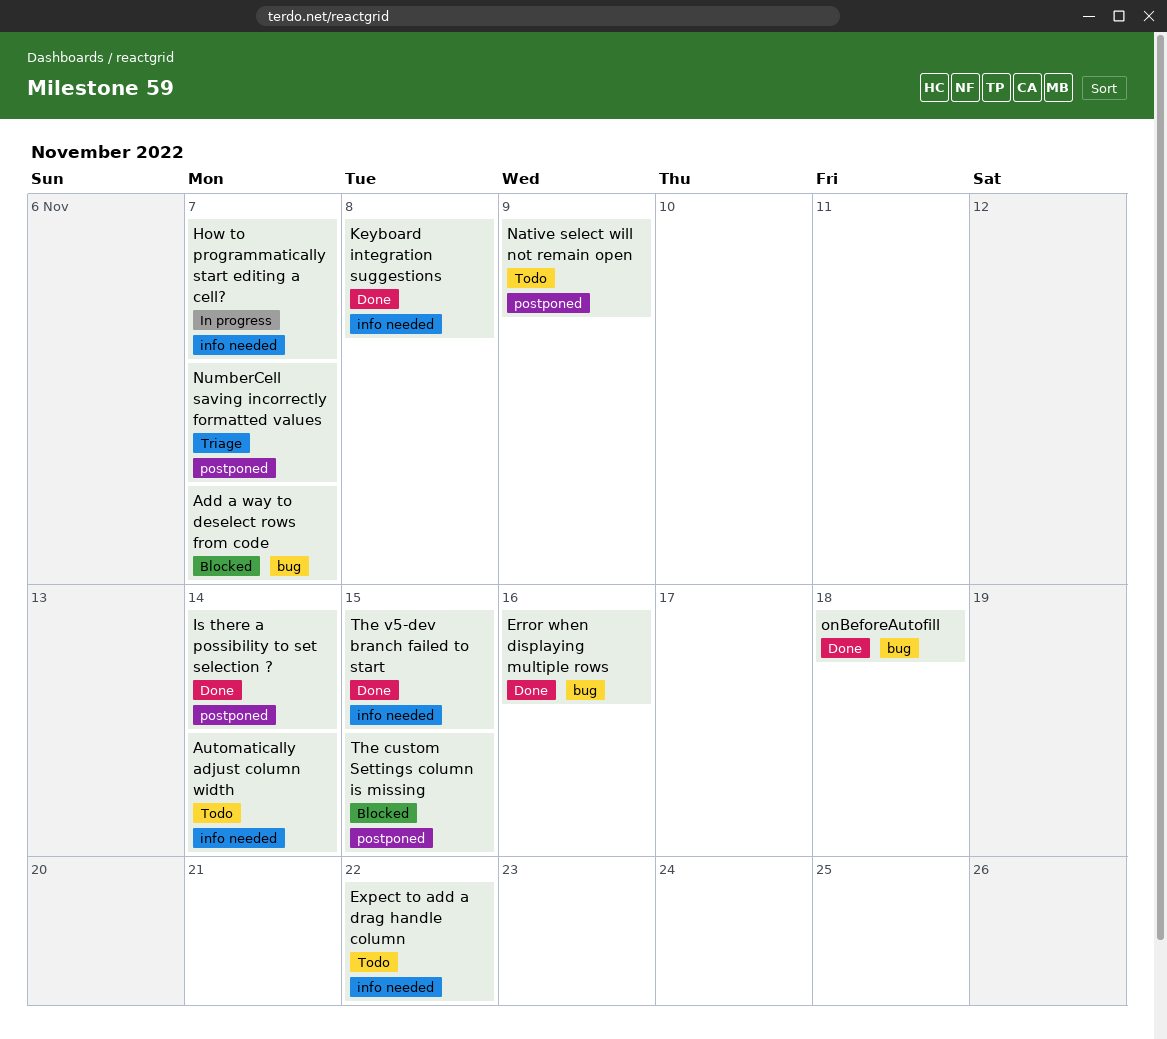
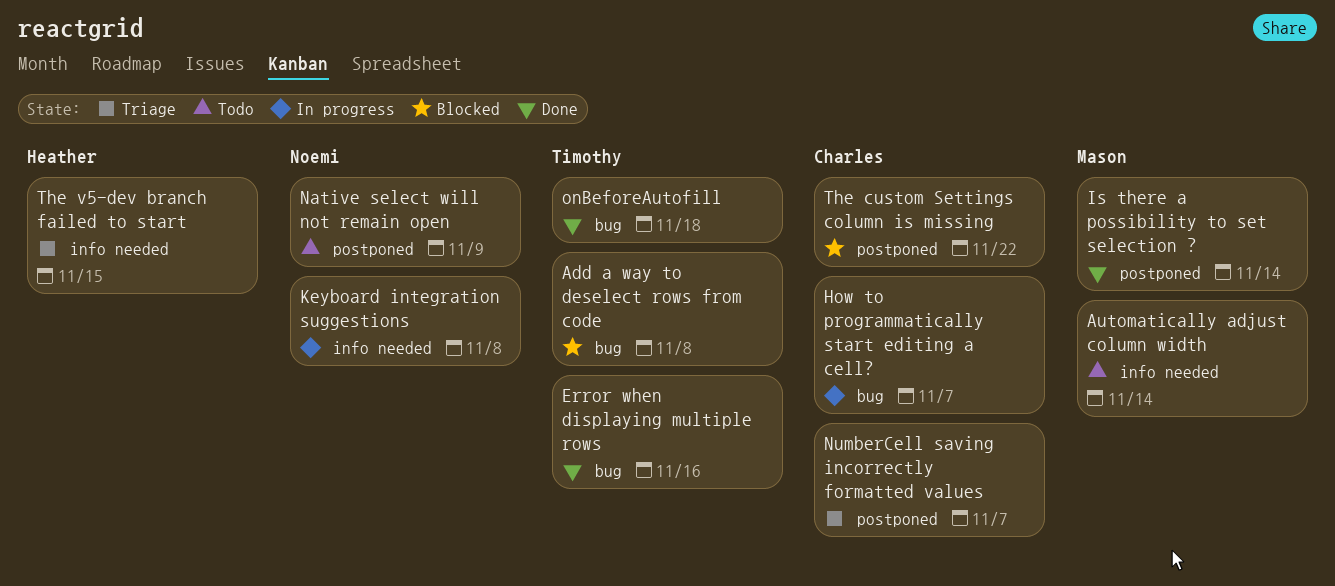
Add a way to deselect rows from code, due: Nov 7 -> Nov 8
Expect to add a drag handle column: present -> none
How to programmatically start editing a cell?, label: info needed -> bug
Keyboard integration suggestions, status: Done -> In progress
The custom Settings column is missing, due: Nov 15 -> Nov 22
The v5-dev branch failed to start, status: Done -> Triage

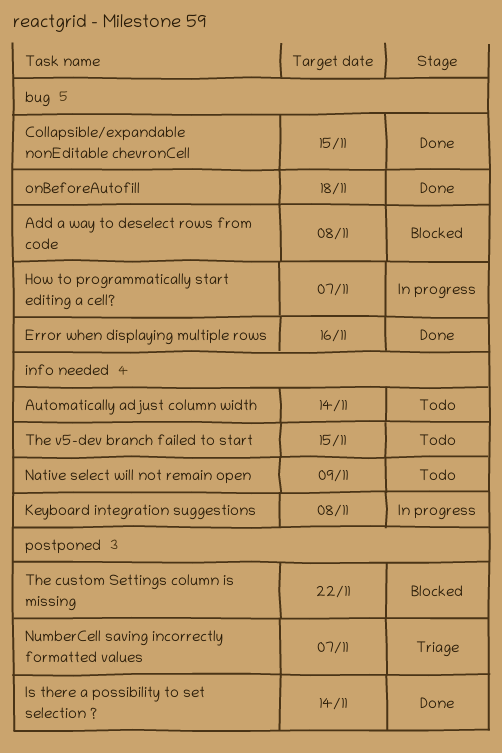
Collapsible/expandable nonEditable chevronCell: none -> present
Native select will not remain open, label: postponed -> info needed
The v5-dev branch failed to start, status: Triage -> Todo

